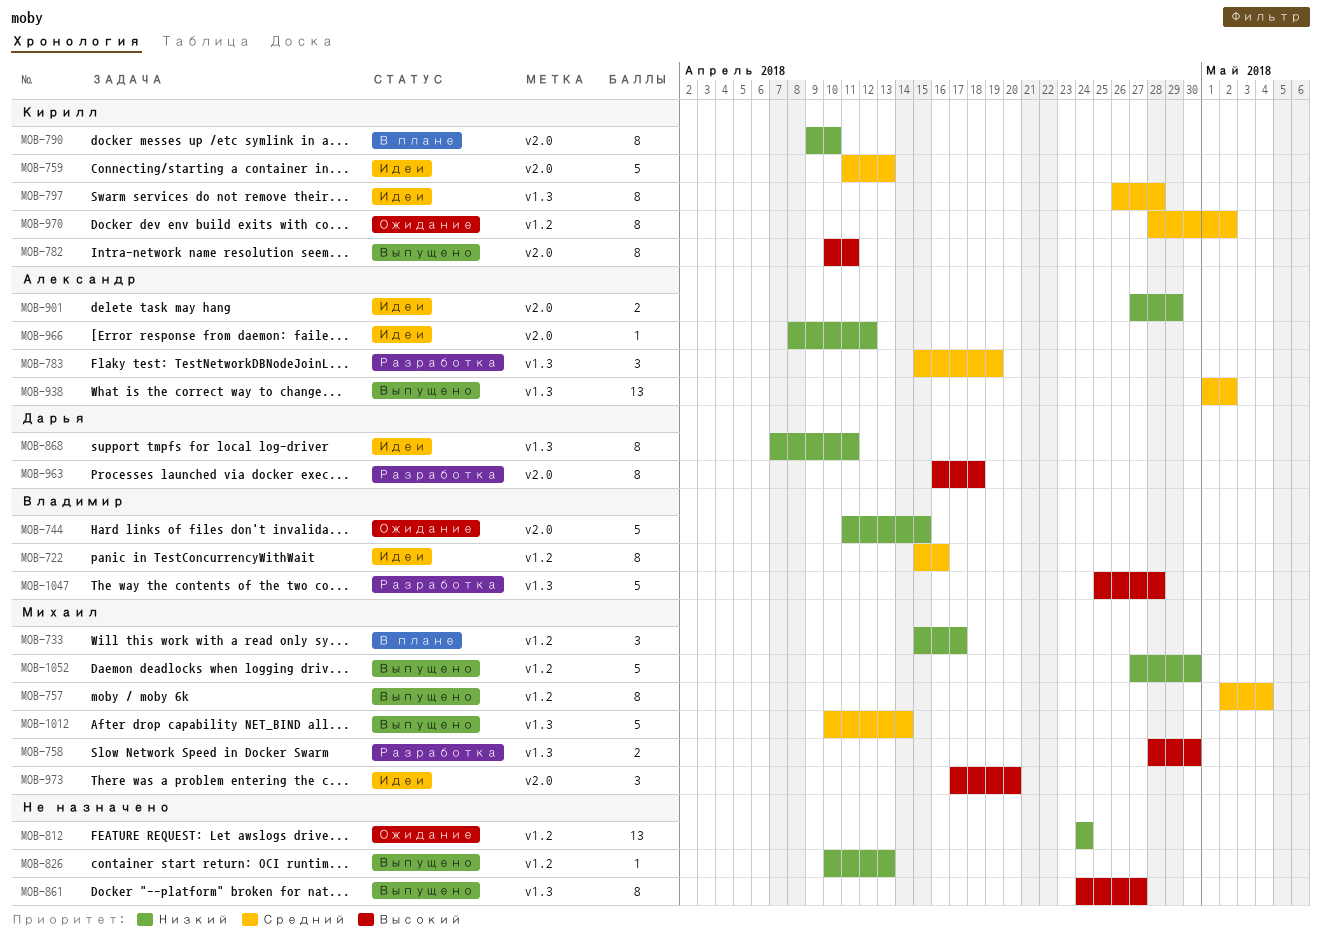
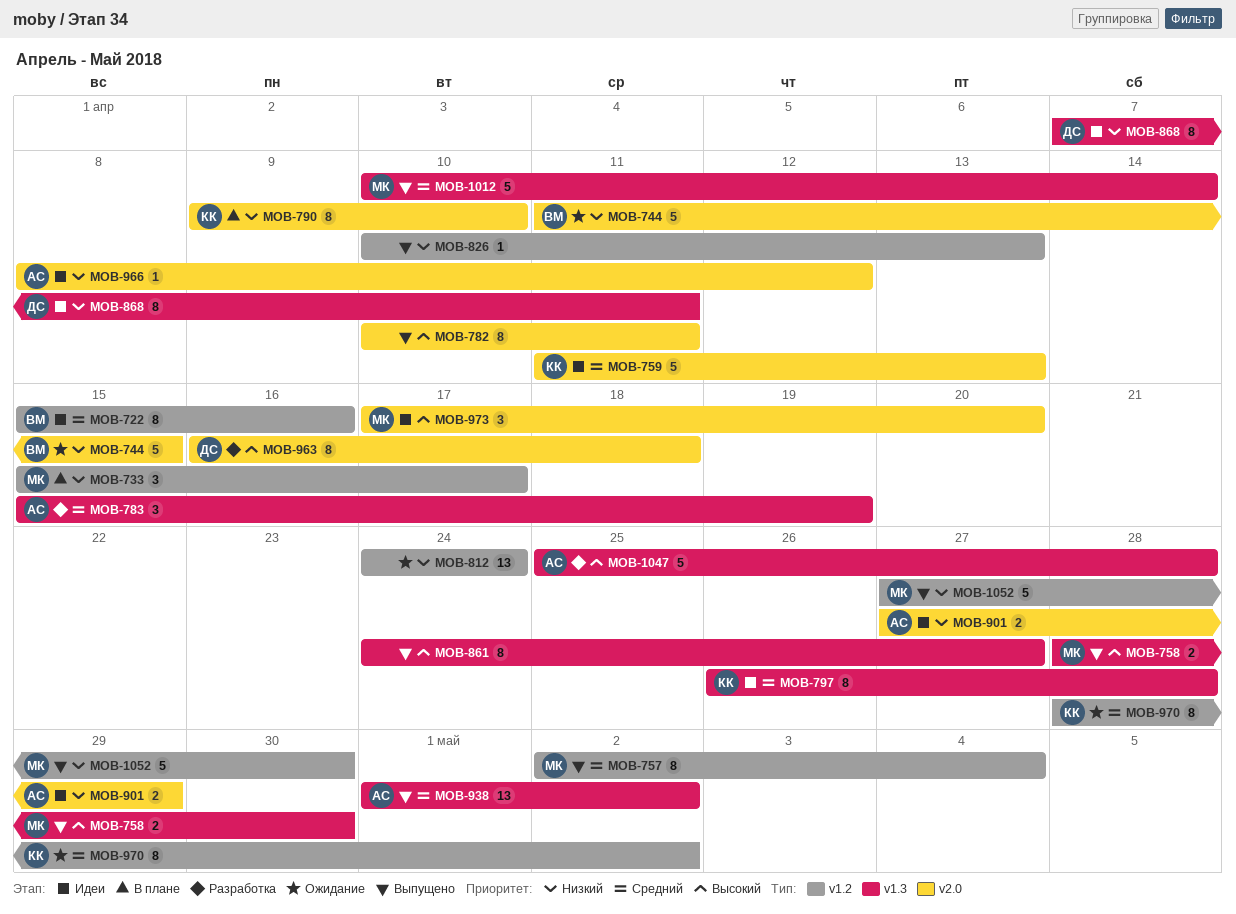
MOB-758, status: Разработка -> Выпущено
MOB-782, owner: Кирилл -> none
MOB-1047, owner: Владимир -> Александр

